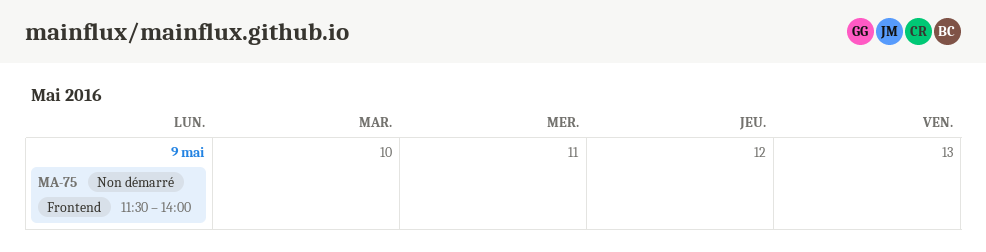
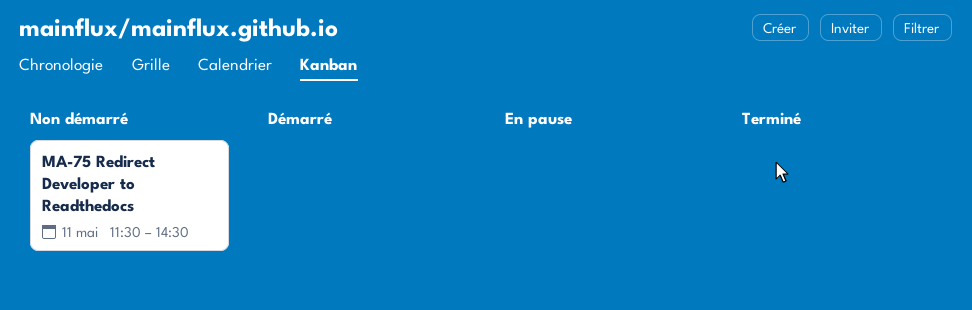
MA-75, day: May 9 -> May 11
MA-75, ends: 14:00 -> 14:30

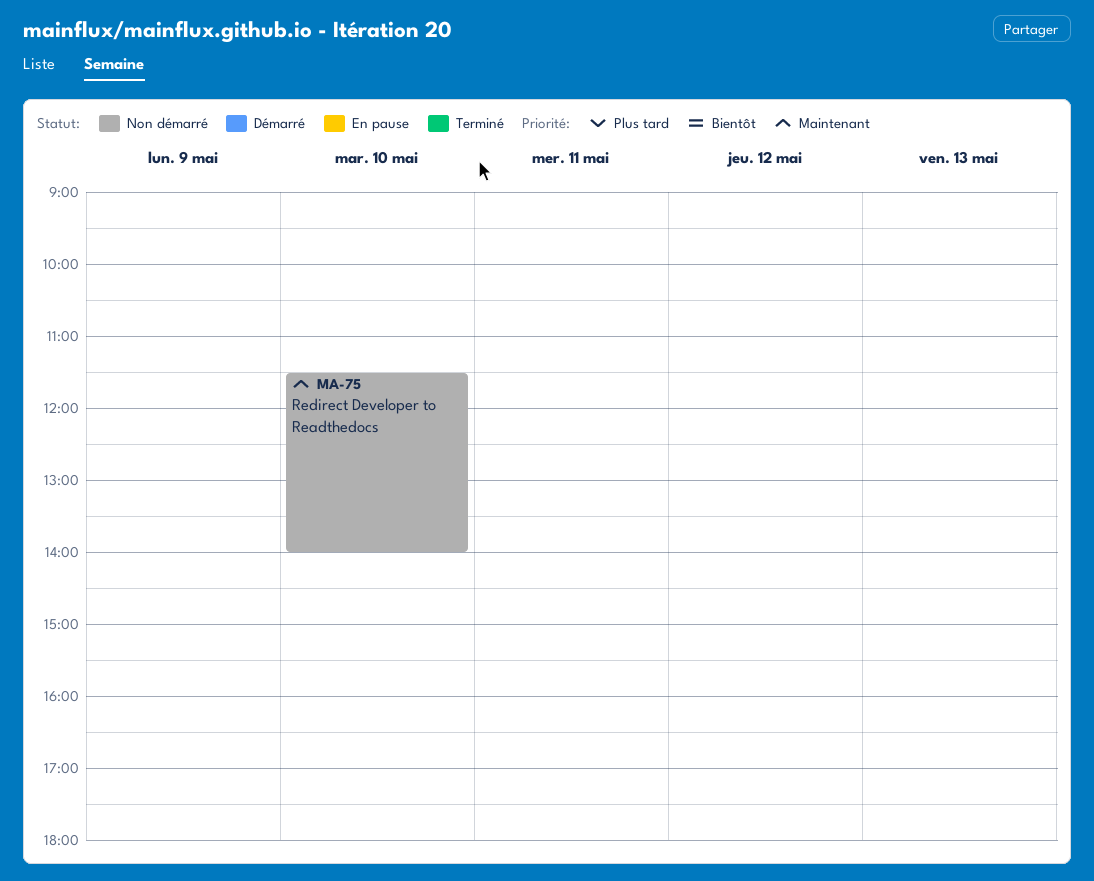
MA-75, day: May 11 -> May 10
MA-75, ends: 14:30 -> 14:00

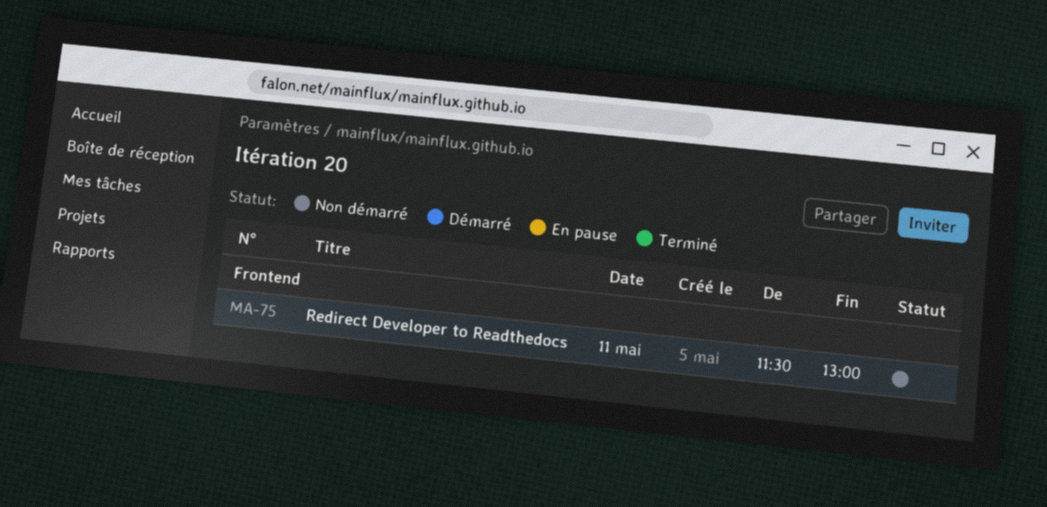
MA-75, day: May 10 -> May 11
MA-75, ends: 14:00 -> 13:00

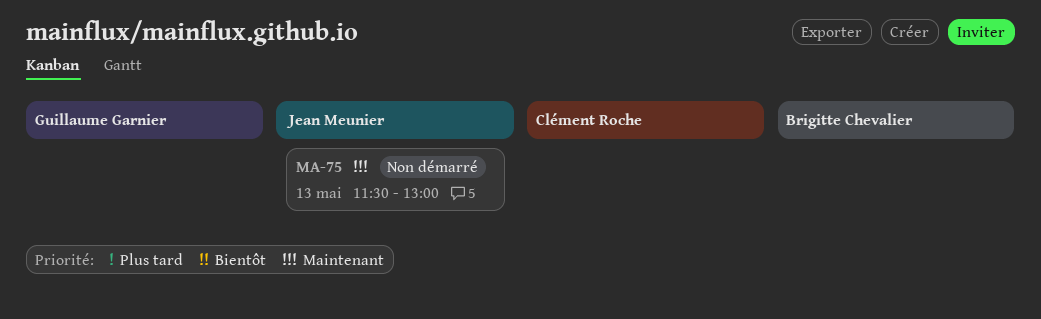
MA-75, day: May 11 -> May 13

